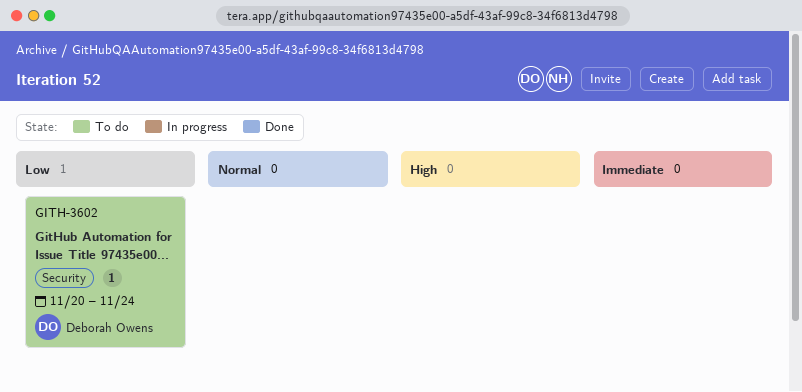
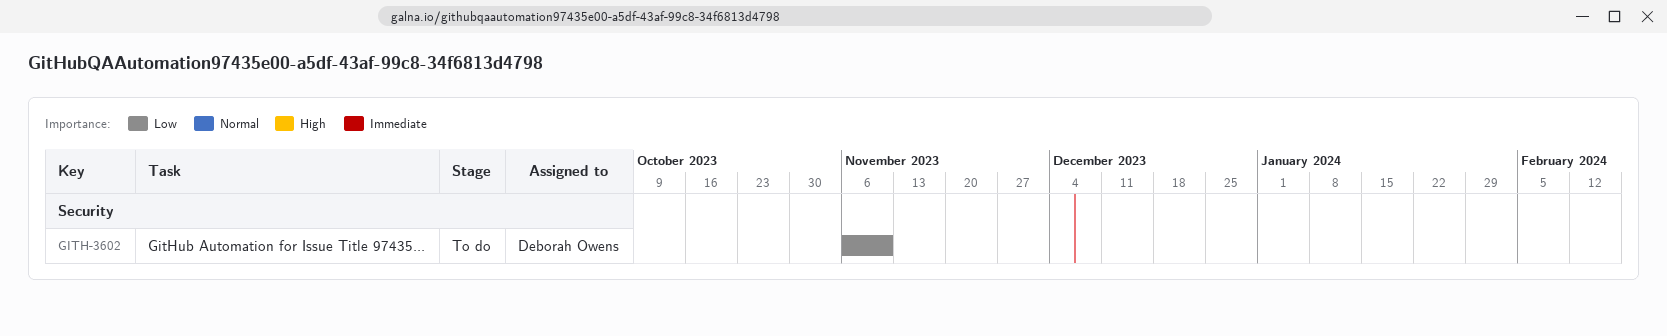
GITH-3602, start: Nov 20 -> Nov 6
GITH-3602, due: Nov 24 -> Nov 10

